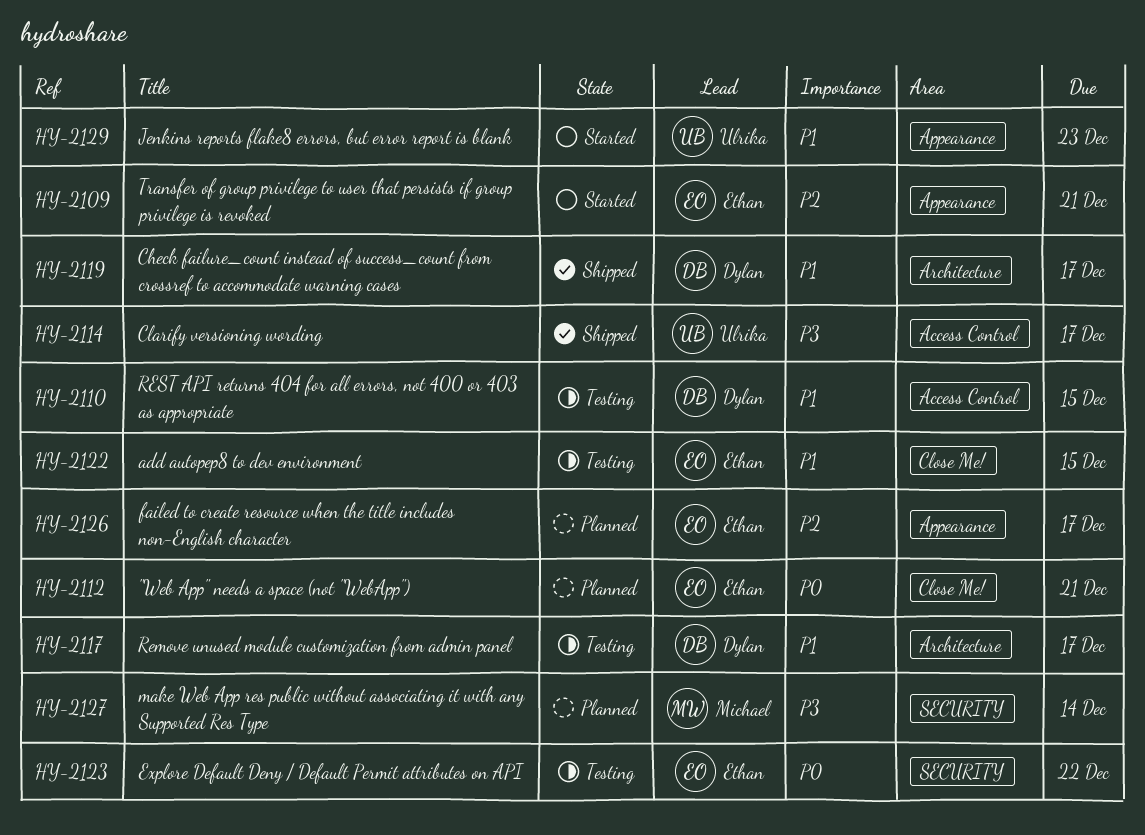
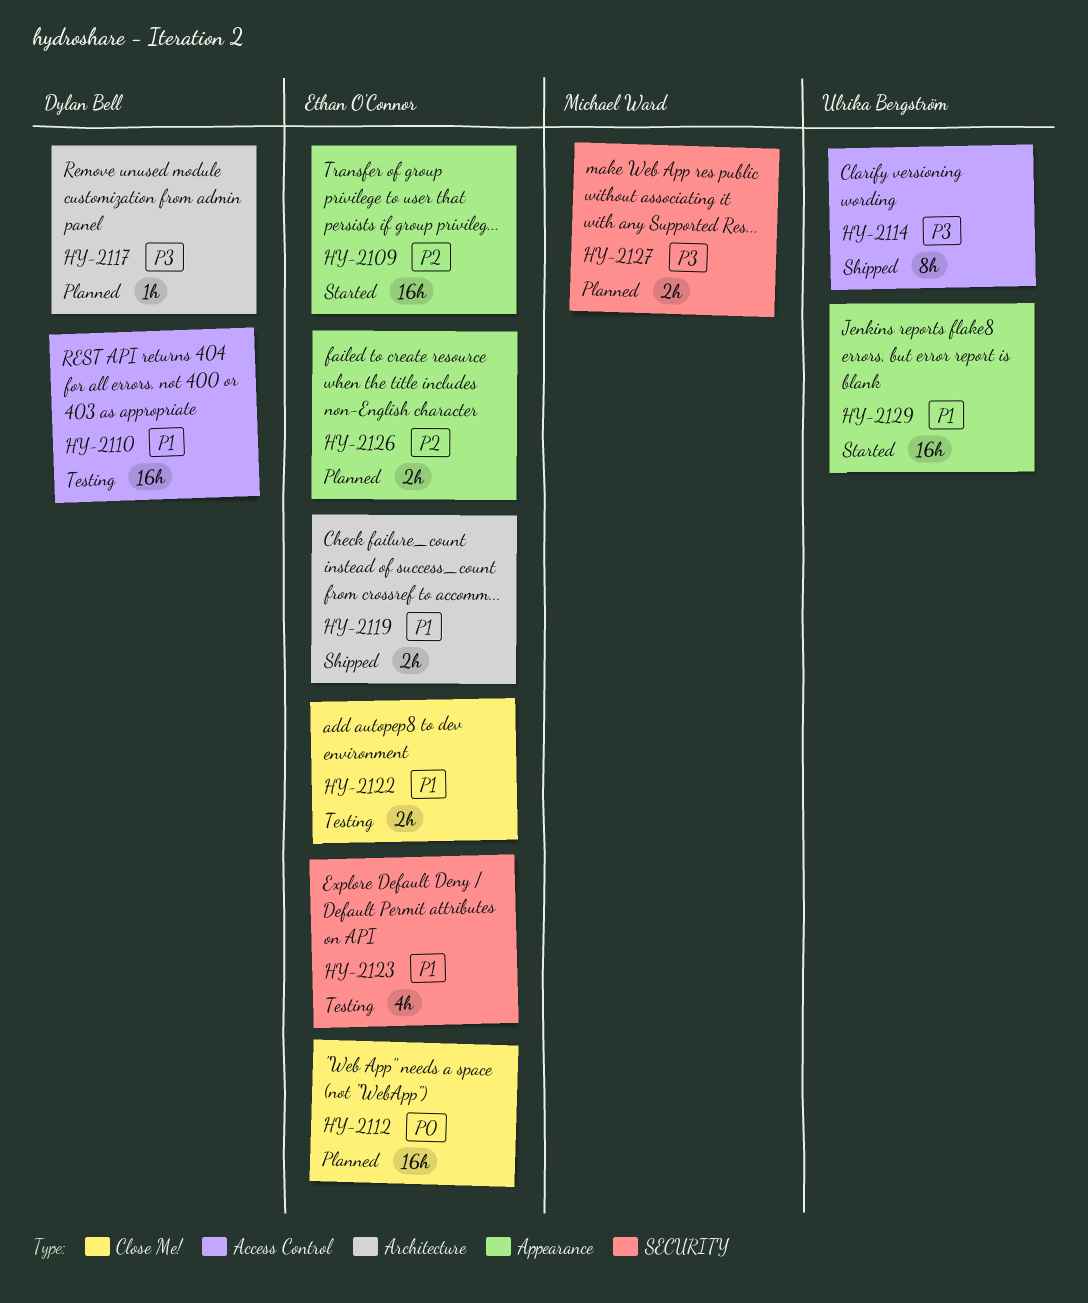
HY-2117, status: Testing -> Planned
HY-2117, priority: P1 -> P3
HY-2119, owner: Dylan Bell -> Ethan O'Connor
HY-2123, priority: P0 -> P1

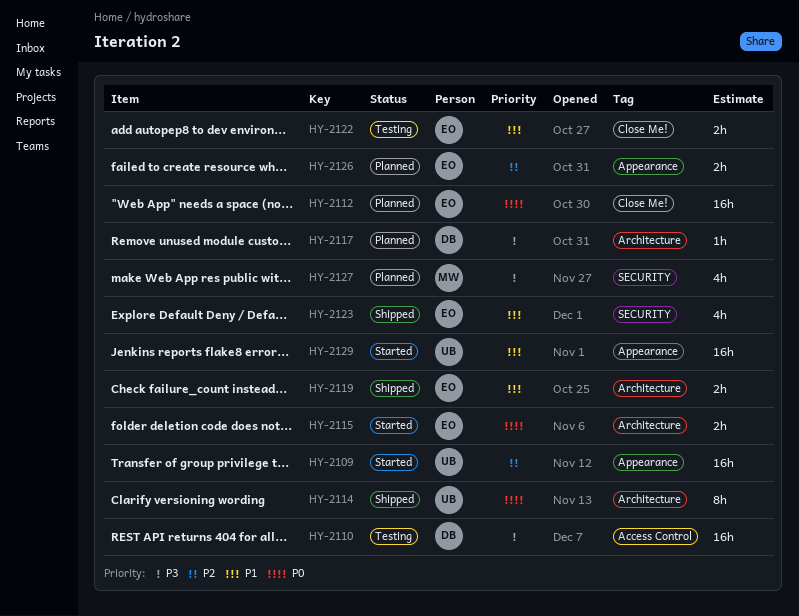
HY-2109, owner: Ethan O'Connor -> Ulrika Bergström
HY-2110, priority: P1 -> P3
HY-2114, priority: P3 -> P0
HY-2114, label: Access Control -> Architecture
HY-2115: none -> present
HY-2123, status: Testing -> Shipped
HY-2127, estimate: 2h -> 4h

